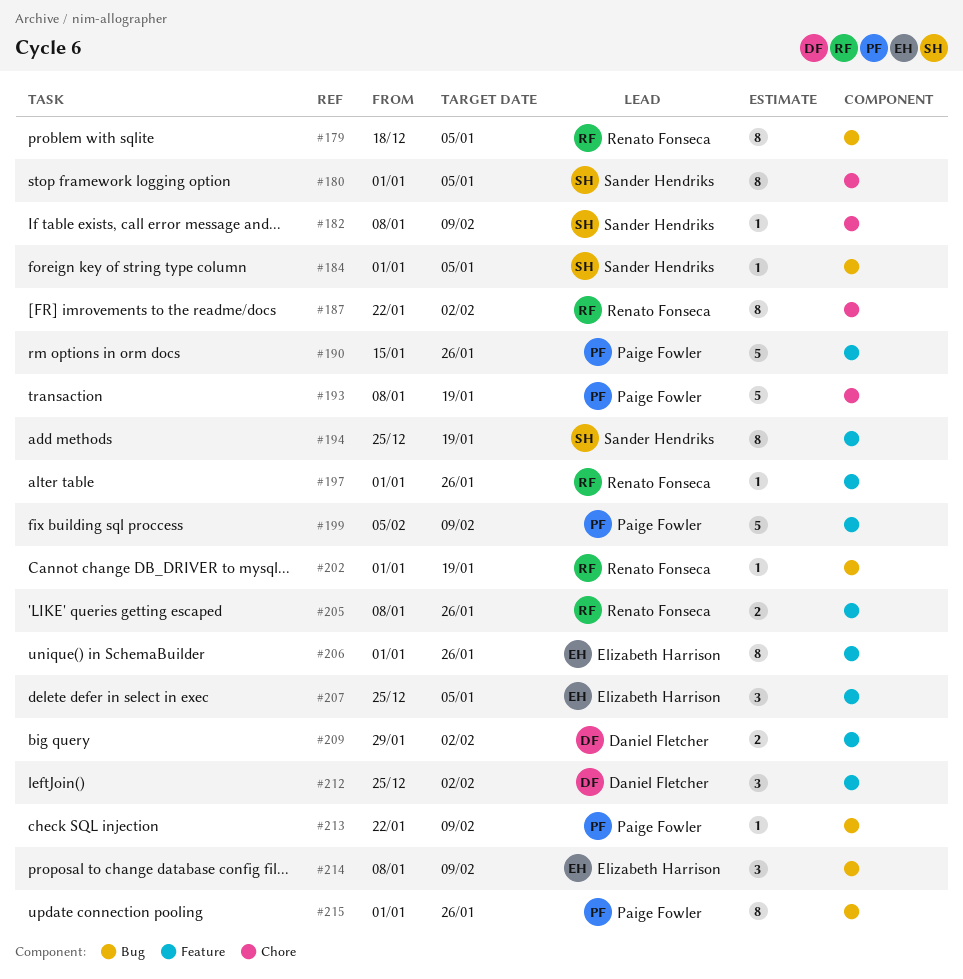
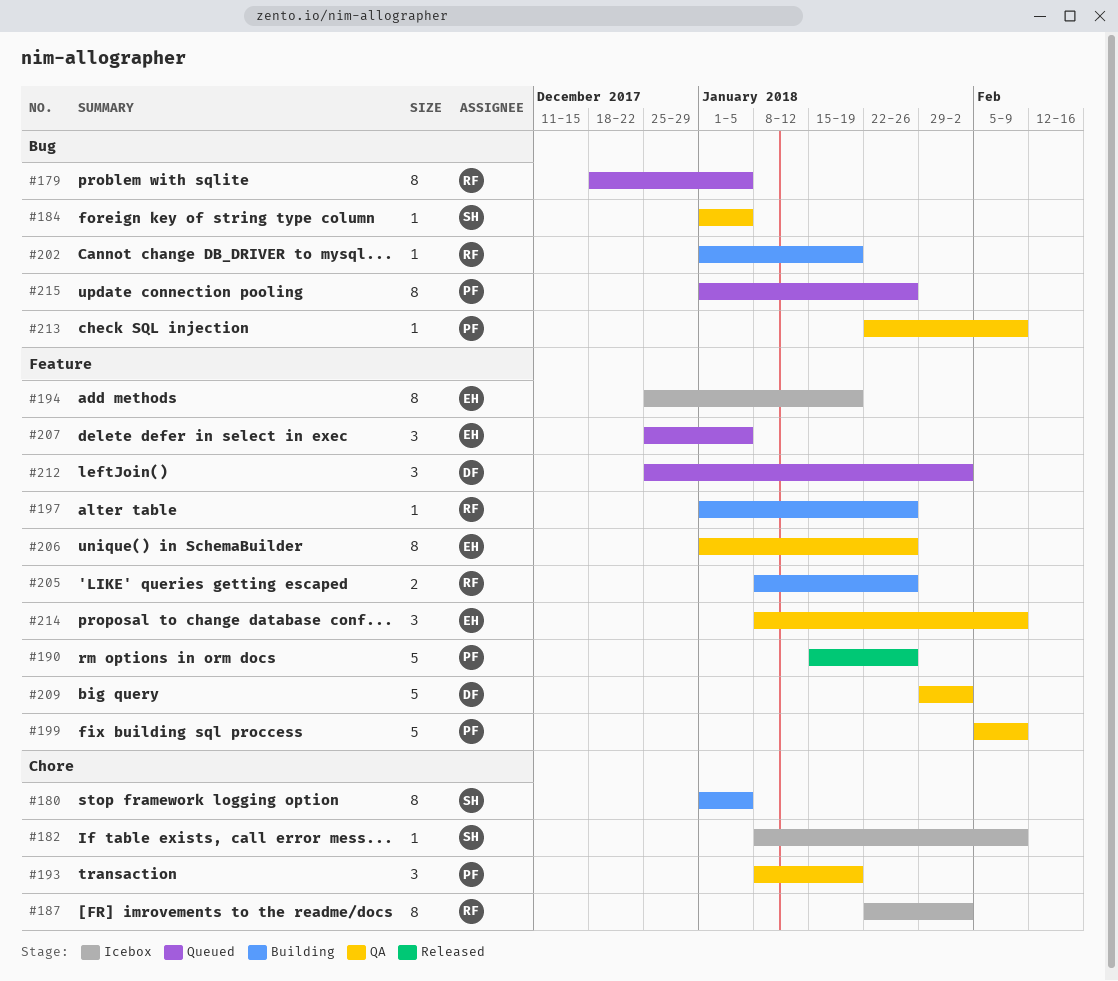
#193, estimate: 5 -> 3
#194, owner: Sander Hendriks -> Elizabeth Harrison
#209, estimate: 2 -> 5
#214, label: Bug -> Feature

